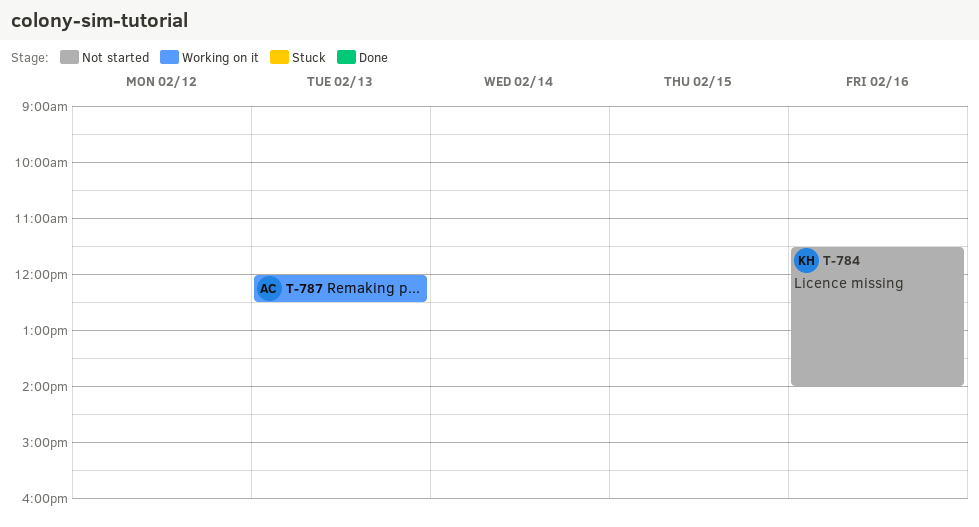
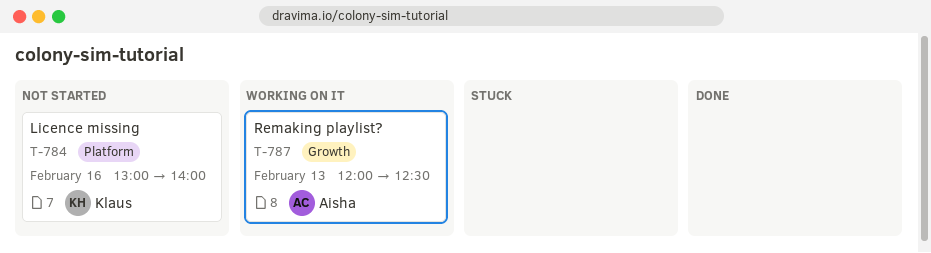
T-784, begins: 11:30 -> 13:00

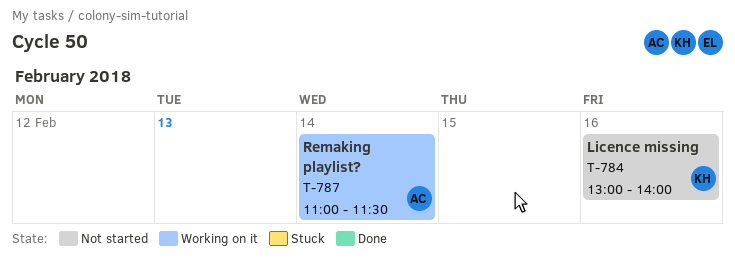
T-787, day: Feb 13 -> Feb 14
T-787, begins: 12:00 -> 11:00
T-787, ends: 12:30 -> 11:30

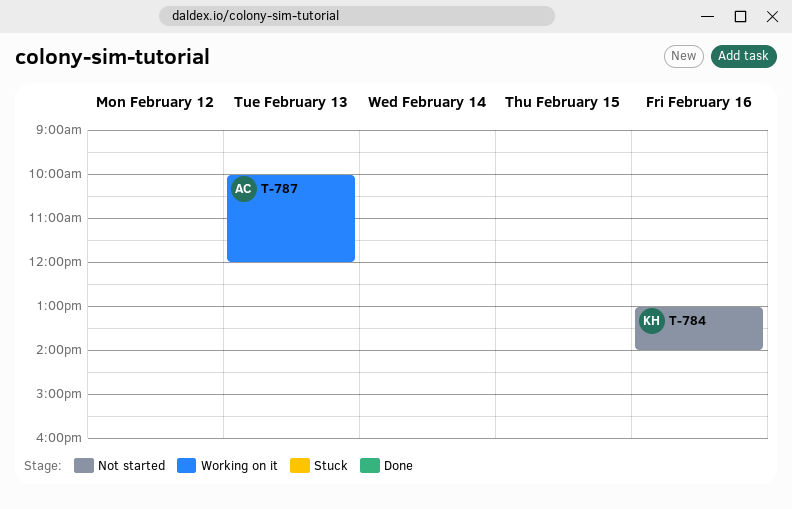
T-787, day: Feb 14 -> Feb 13
T-787, begins: 11:00 -> 10:00
T-787, ends: 11:30 -> 12:00

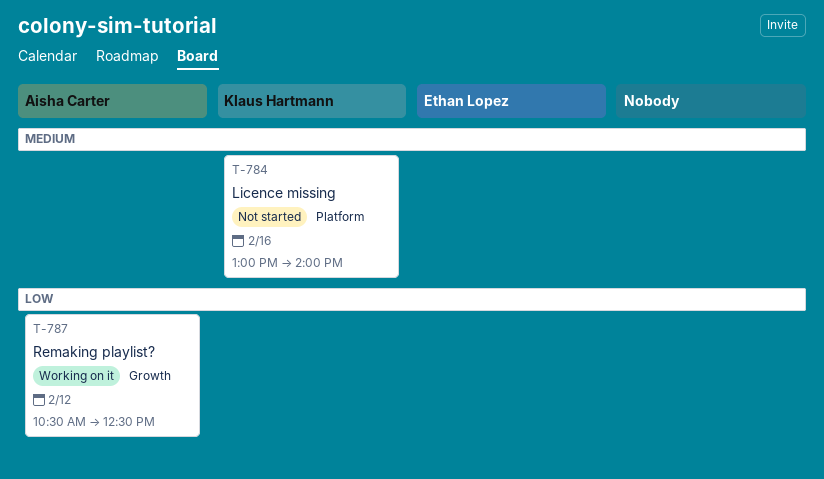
T-787, day: Feb 13 -> Feb 12
T-787, begins: 10:00 -> 10:30
T-787, ends: 12:00 -> 12:30

